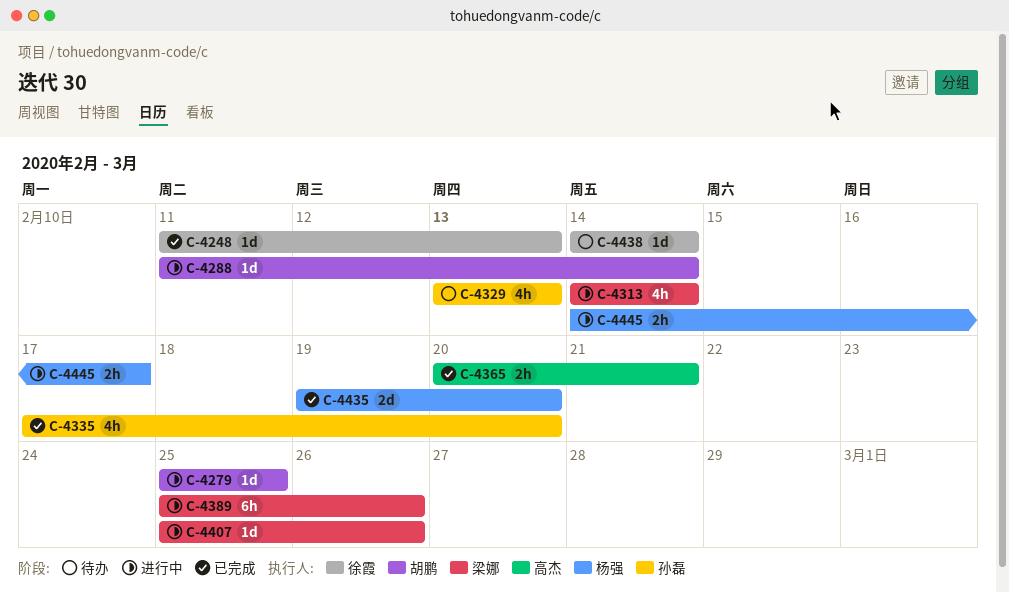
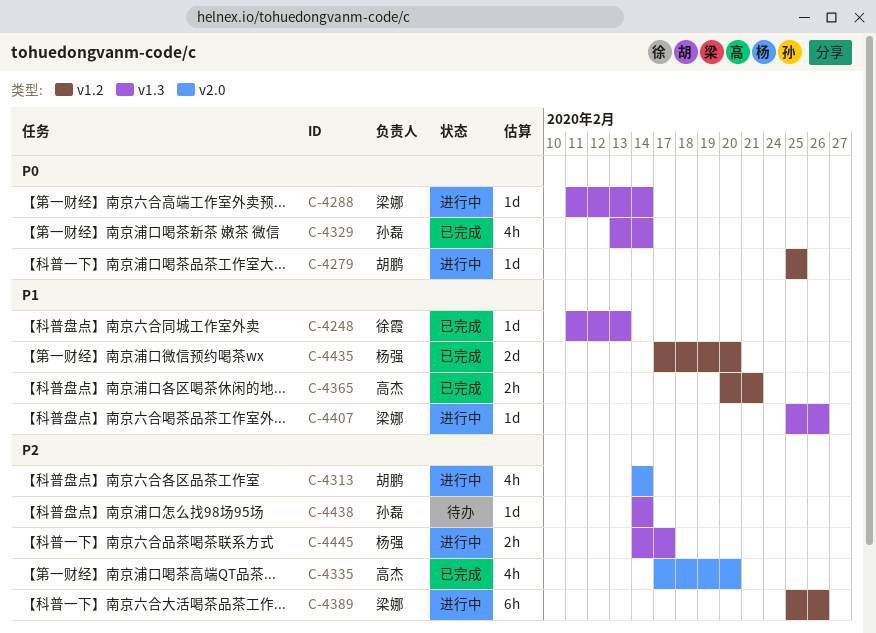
C-4288, owner: 胡鹏 -> 梁娜
C-4313, owner: 梁娜 -> 胡鹏
C-4329, status: 待办 -> 已完成
C-4329, due: Feb 13 -> Feb 14
C-4335, owner: 孙磊 -> 高杰
C-4435, start: Feb 19 -> Feb 17
C-4438, owner: 徐霞 -> 孙磊

